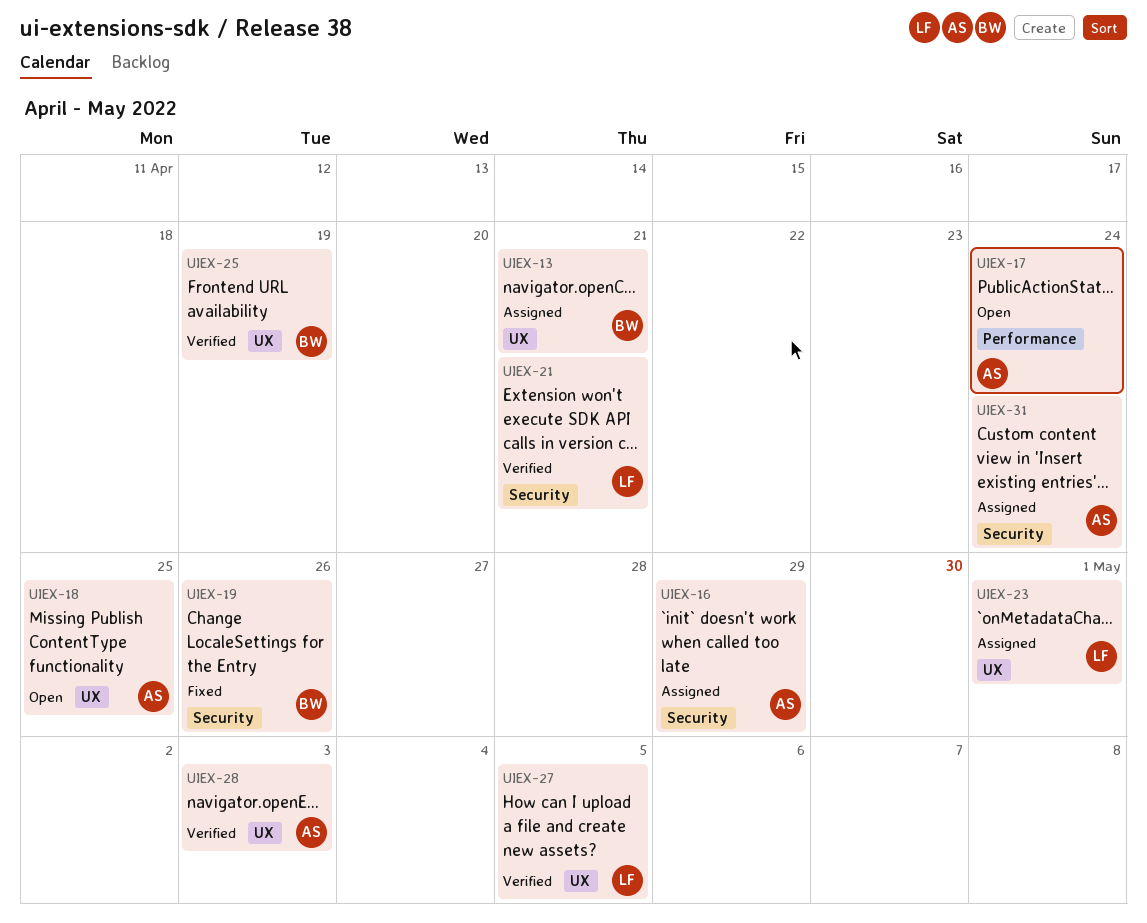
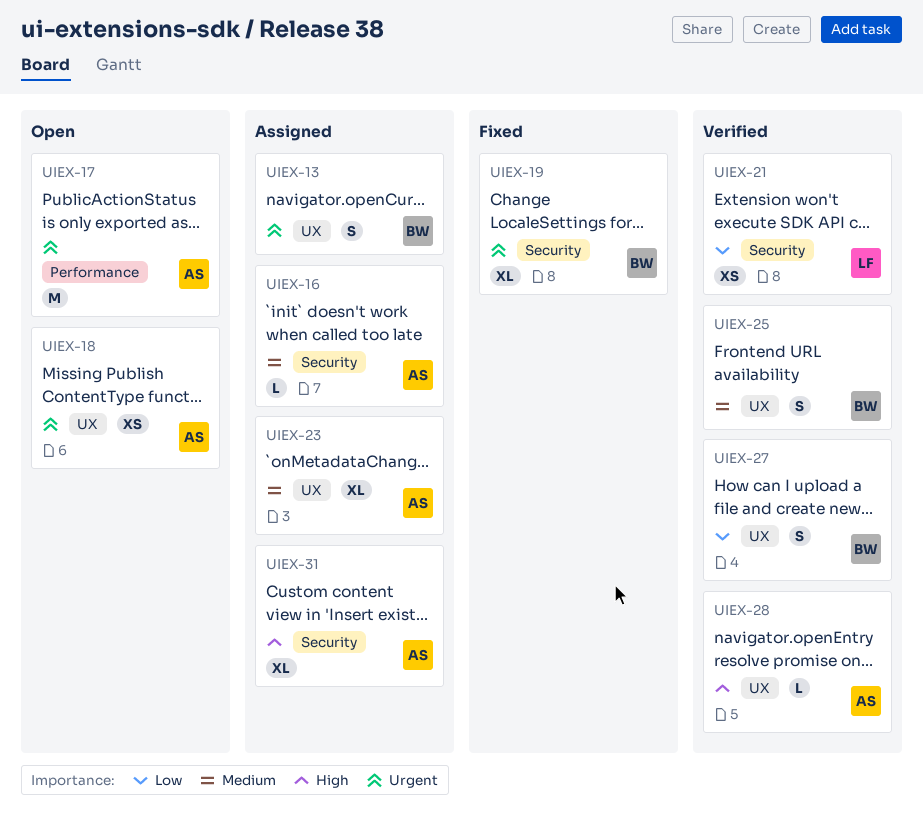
UIEX-23, owner: LF -> AS
UIEX-27, owner: LF -> BW

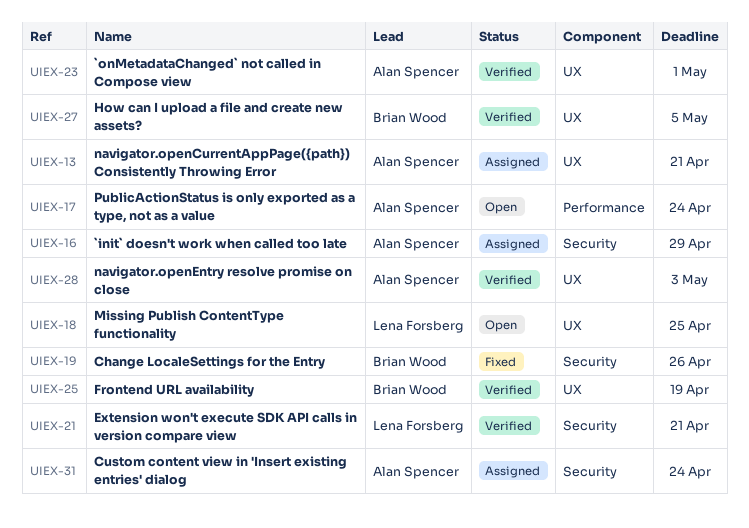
UIEX-13, owner: Brian Wood -> Alan Spencer
UIEX-18, owner: Alan Spencer -> Lena Forsberg
UIEX-23, status: Assigned -> Verified

